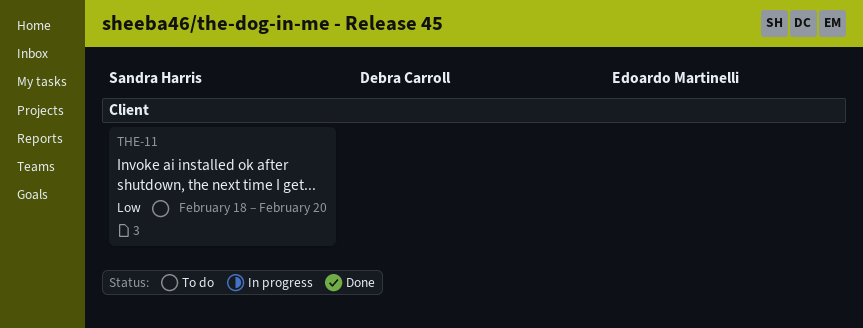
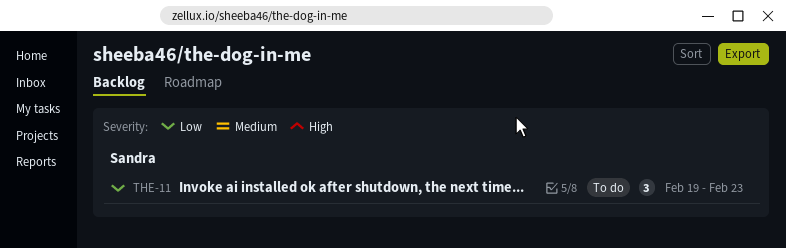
THE-11, start: Feb 18 -> Feb 19
THE-11, due: Feb 20 -> Feb 23

